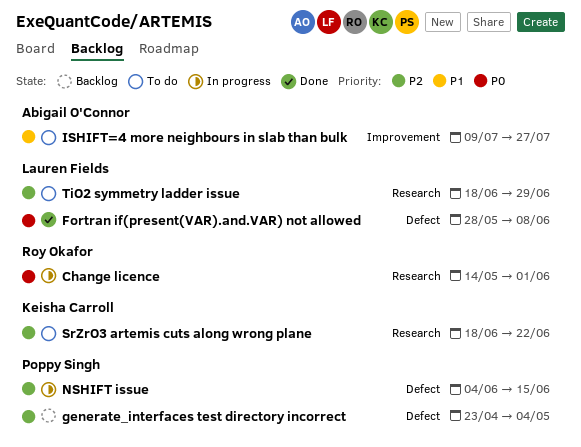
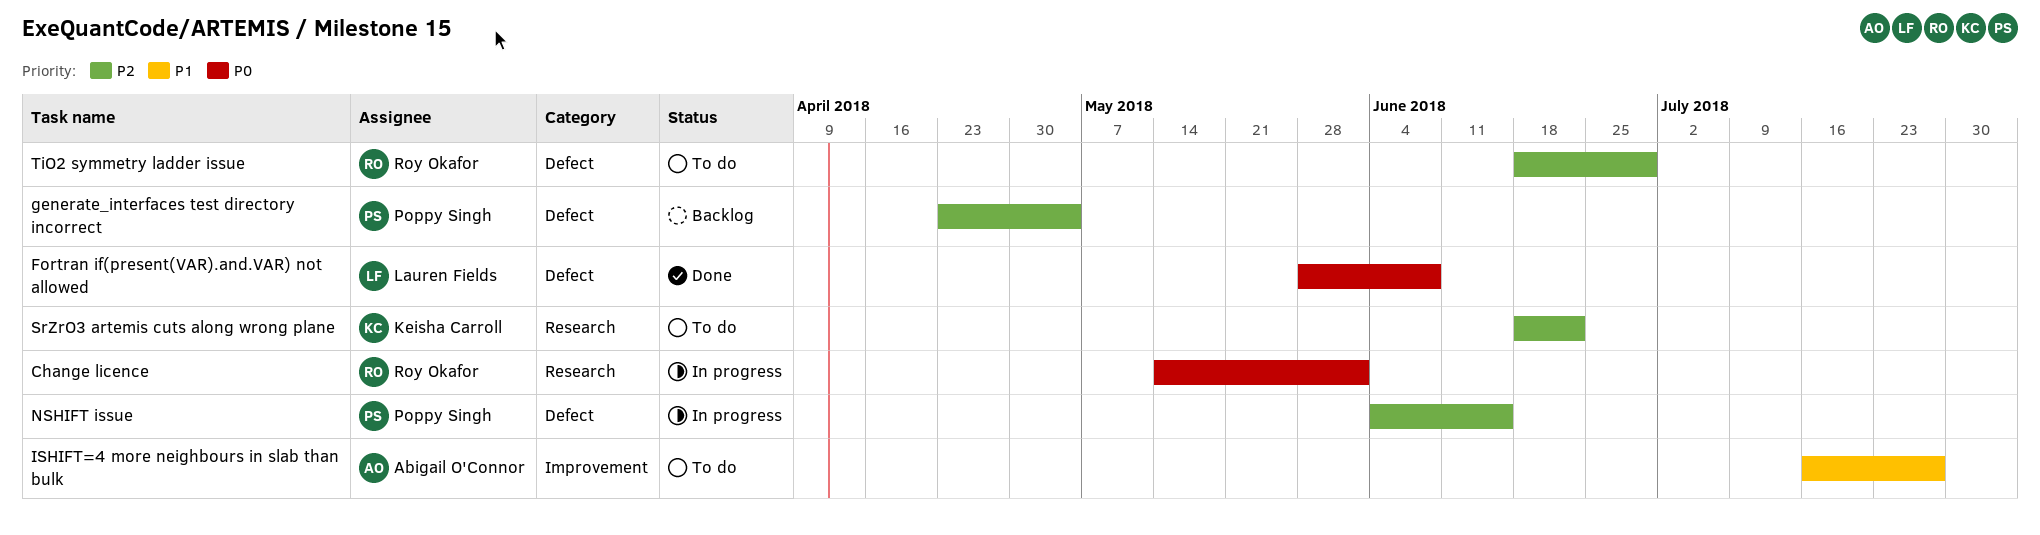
ISHIFT=4 more neighbours in slab than bulk, start: Jul 9 -> Jul 16
TiO2 symmetry ladder issue, owner: Lauren Fields -> Roy Okafor
TiO2 symmetry ladder issue, label: Research -> Defect

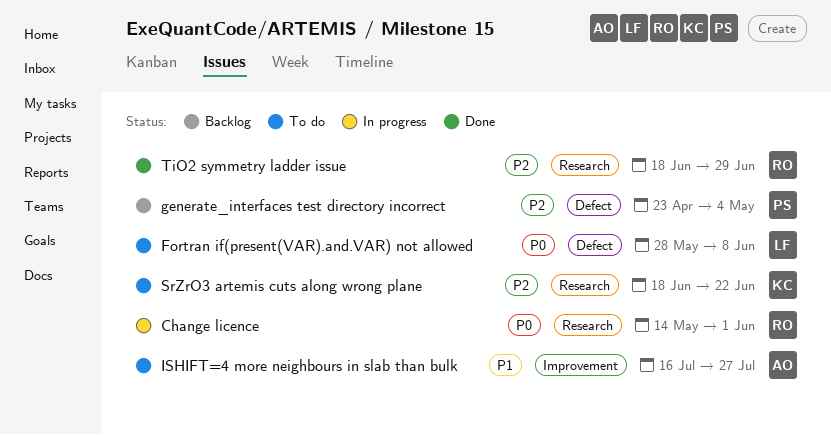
Fortran if(present(VAR).and.VAR) not allowed, status: Done -> To do
NSHIFT issue: present -> none
TiO2 symmetry ladder issue, status: To do -> Done
TiO2 symmetry ladder issue, label: Defect -> Research

